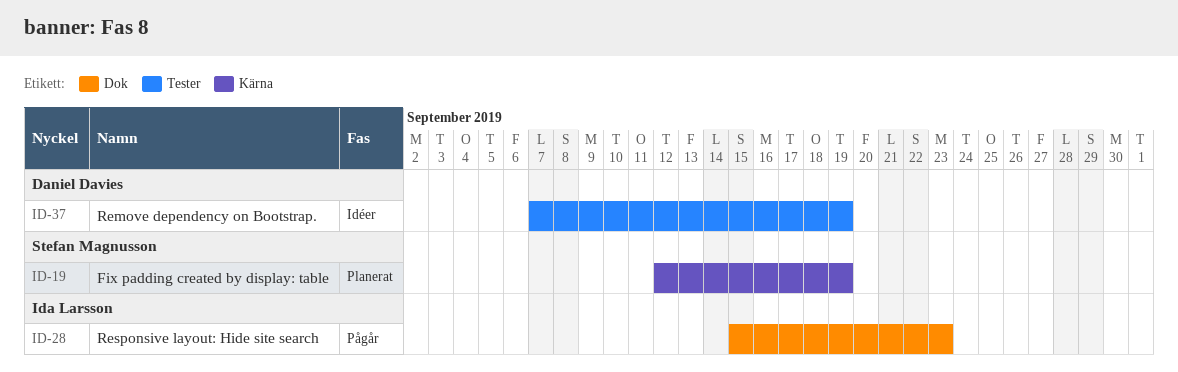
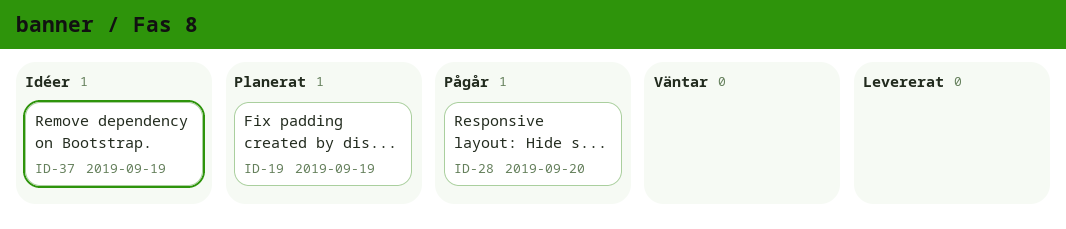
ID-28, due: Sep 23 -> Sep 20

